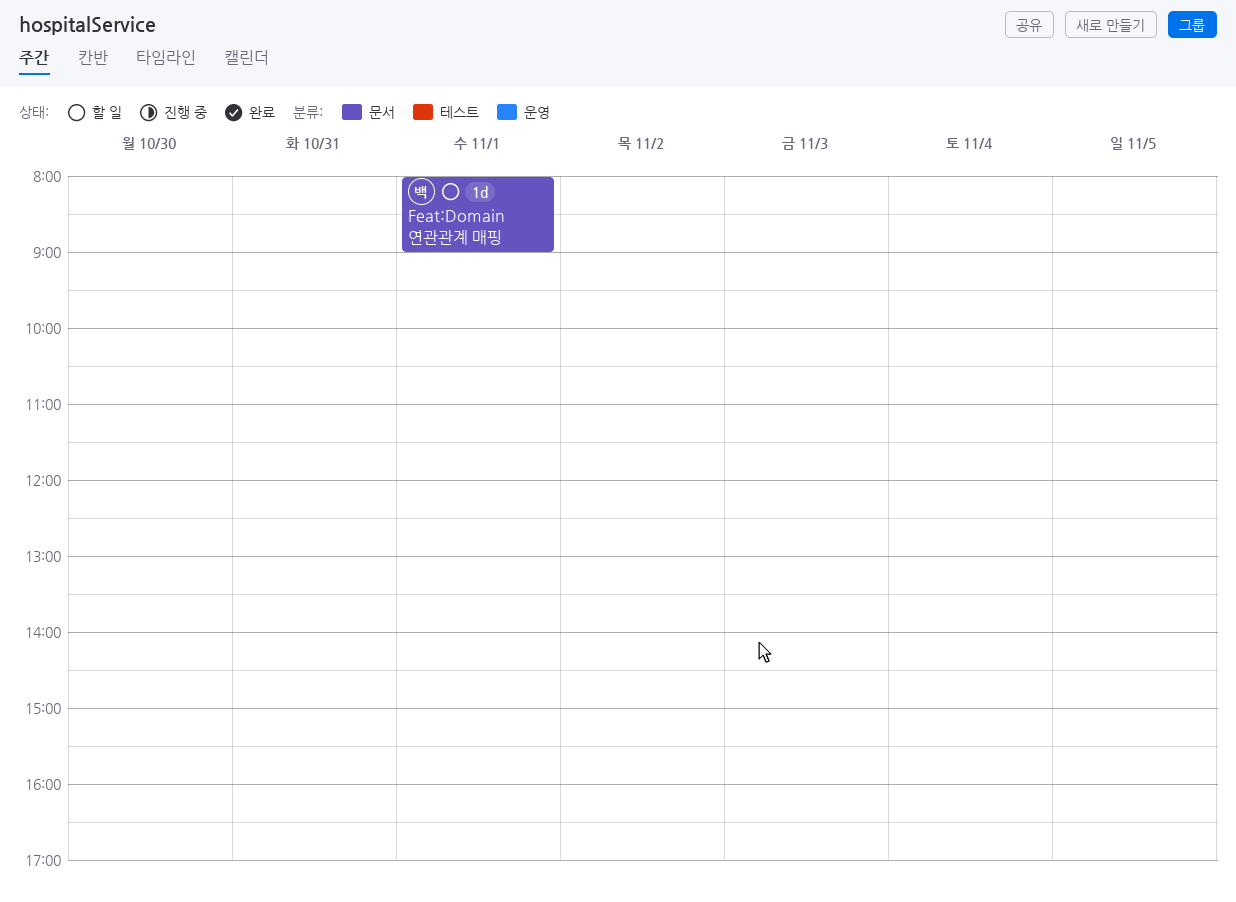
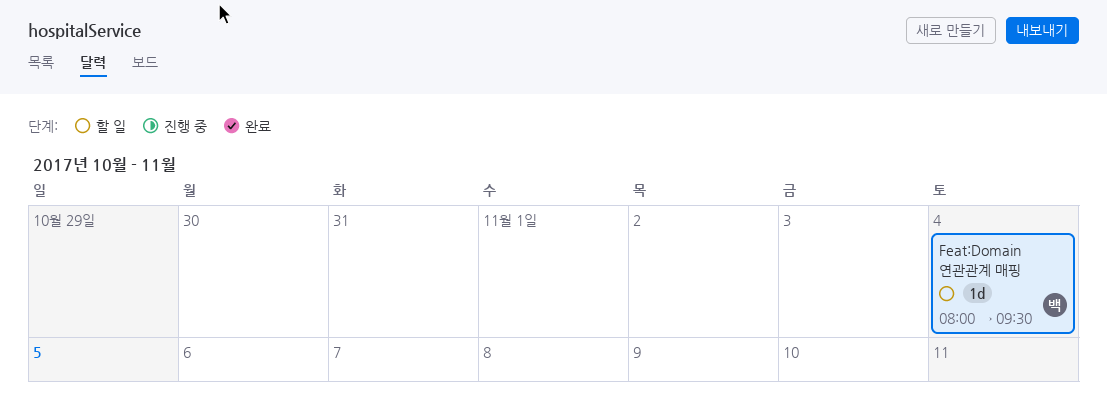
Feat:Domain 연관관계 매핑, day: Nov 1 -> Nov 4
Feat:Domain 연관관계 매핑, ends: 09:00 -> 09:30

